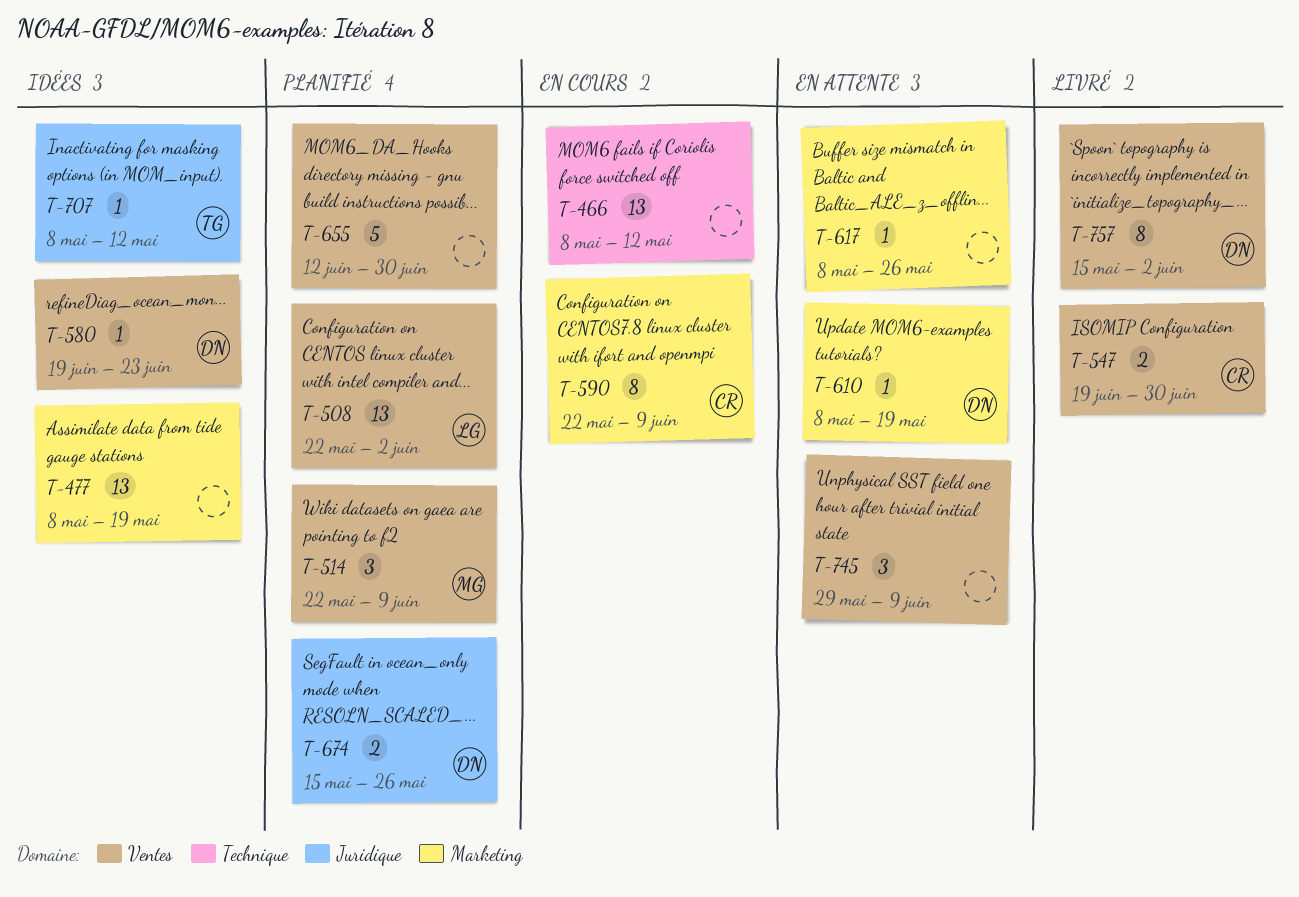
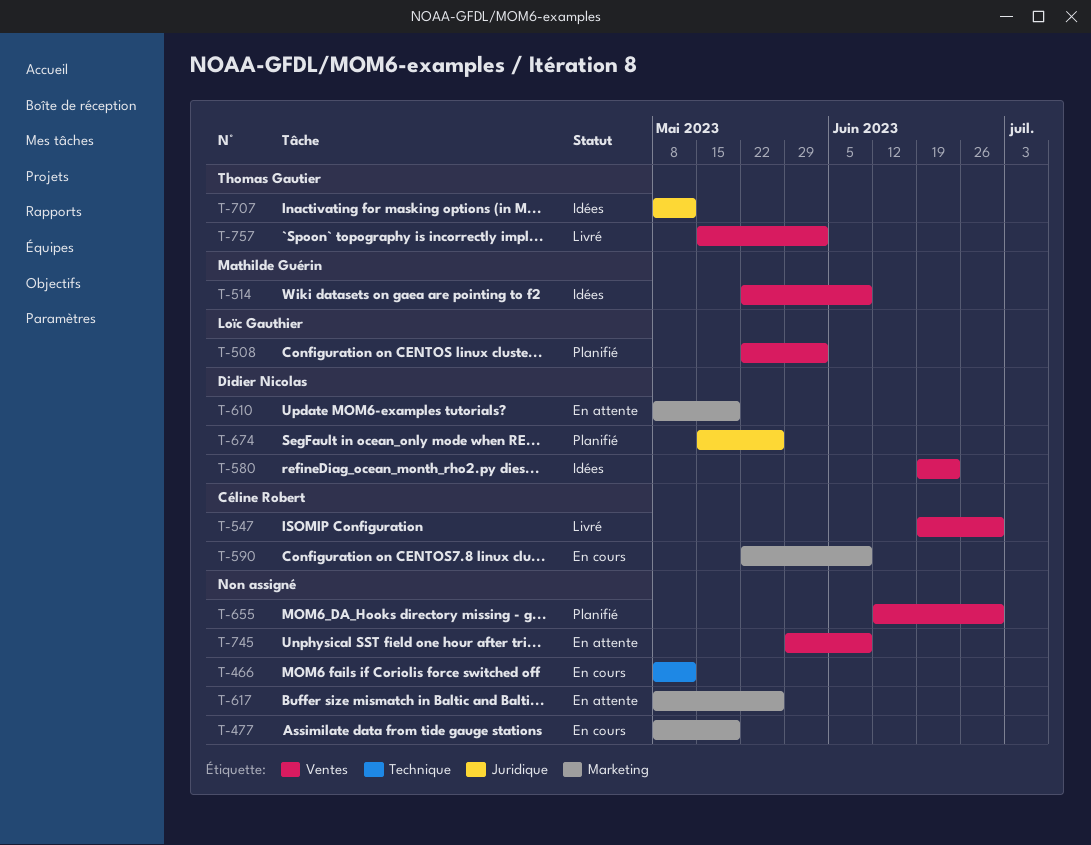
T-477, status: Idées -> En cours
T-514, status: Planifié -> Idées
T-757, owner: Didier Nicolas -> Thomas Gautier

